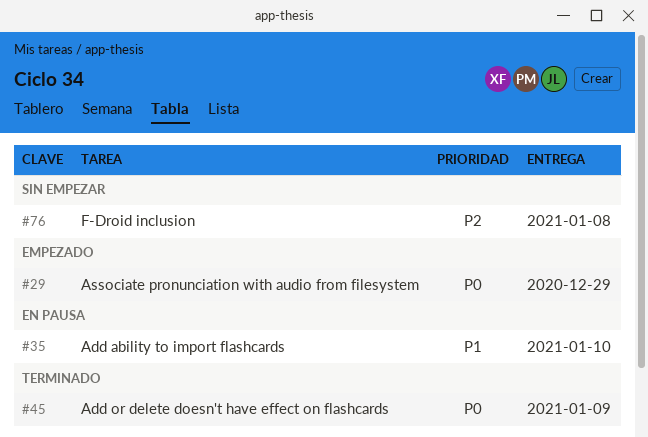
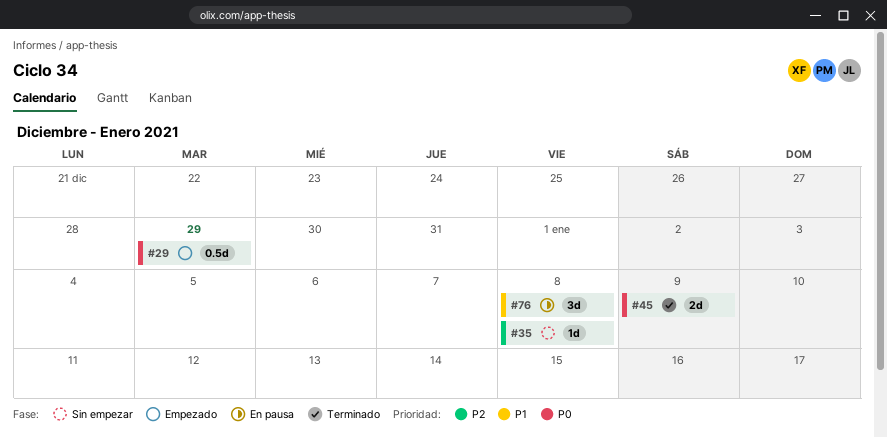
#35, status: En pausa -> Sin empezar
#35, priority: P1 -> P2
#35, due: Jan 10 -> Jan 8
#76, status: Sin empezar -> En pausa
#76, priority: P2 -> P1

